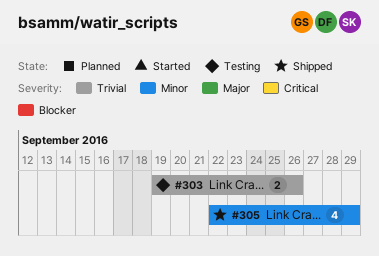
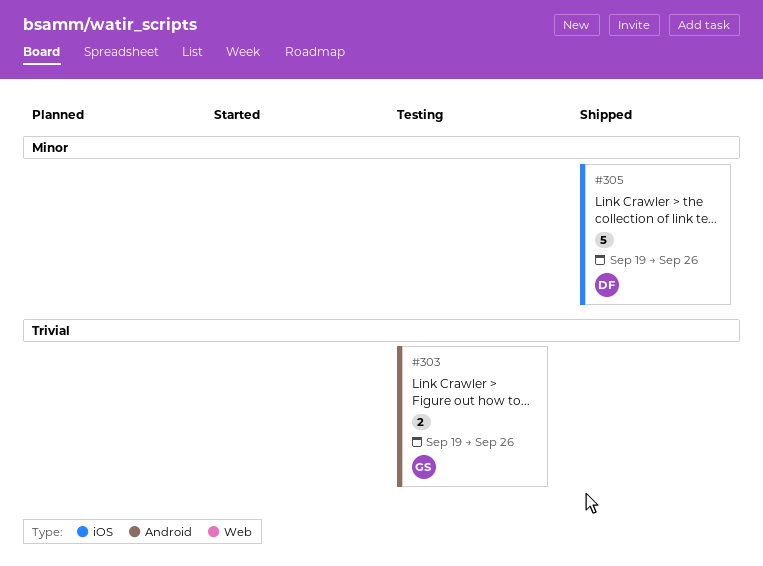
#305, estimate: 4 -> 5
#305, start: Sep 22 -> Sep 19
#305, due: Sep 29 -> Sep 26

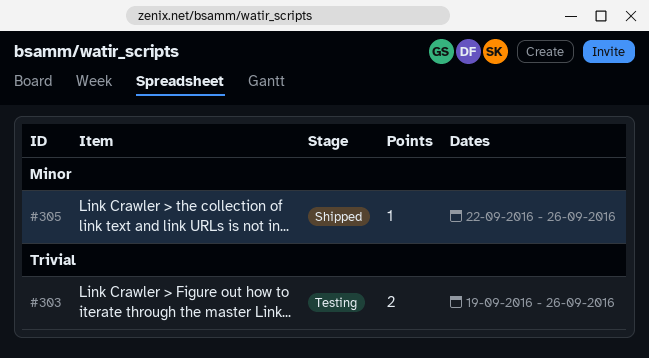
#305, estimate: 5 -> 1
#305, start: Sep 19 -> Sep 22

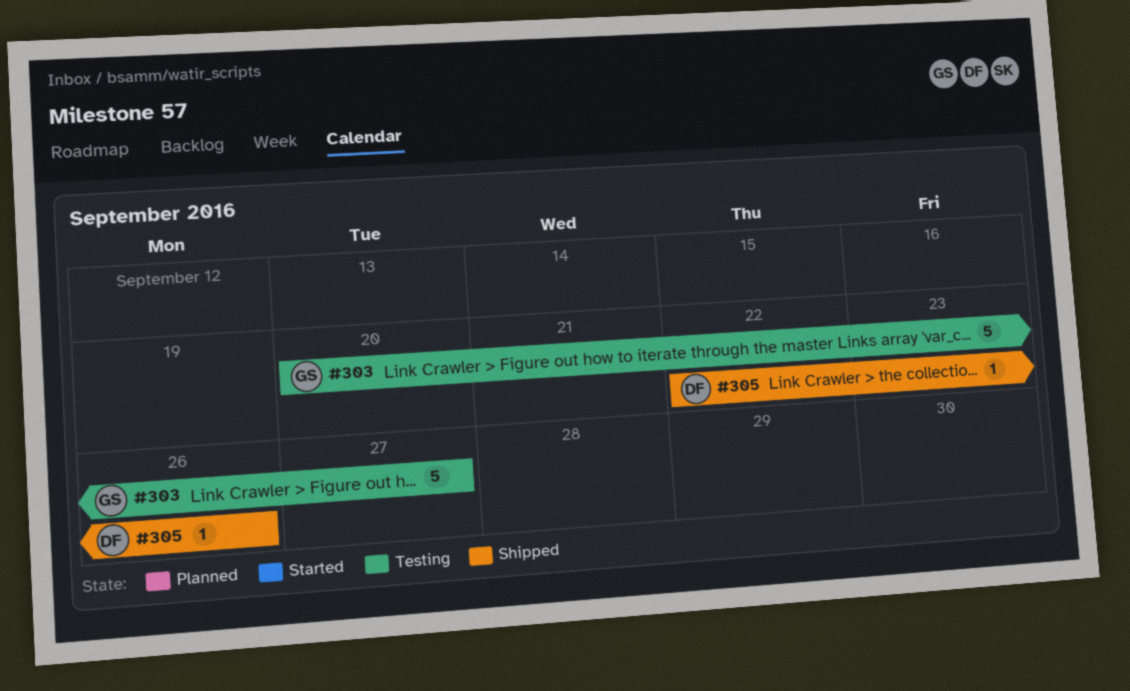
#303, estimate: 2 -> 5
#303, start: Sep 19 -> Sep 20
#303, due: Sep 26 -> Sep 27

